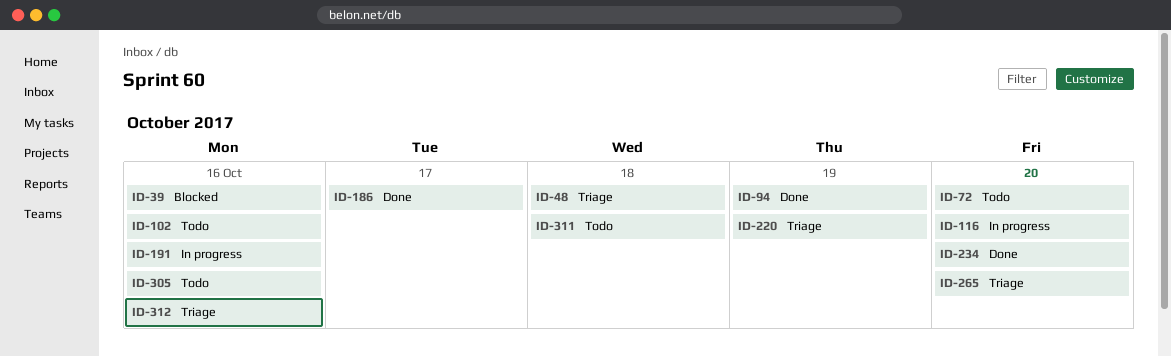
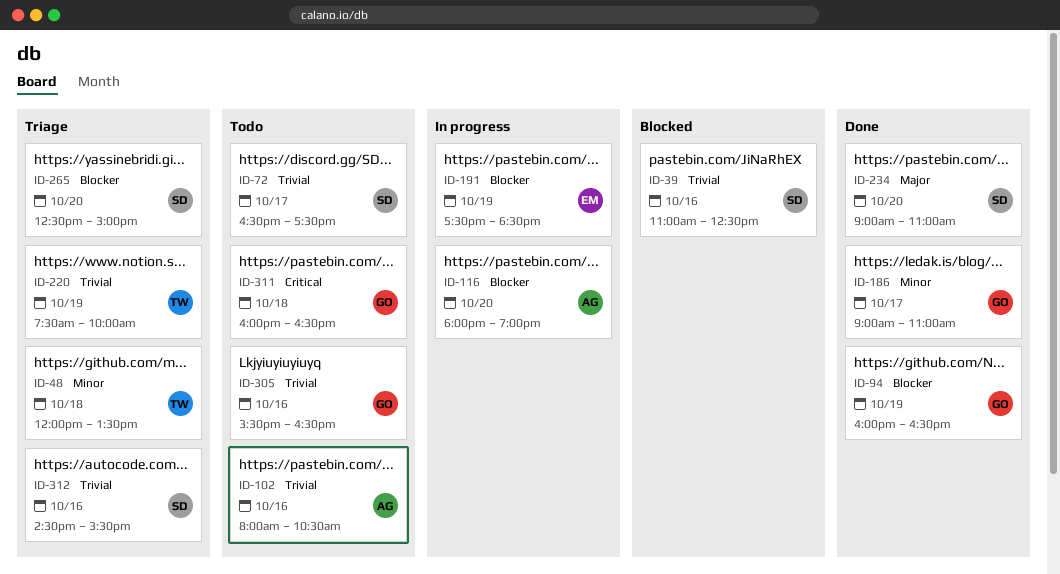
ID-72, day: Oct 20 -> Oct 17
ID-191, day: Oct 16 -> Oct 19

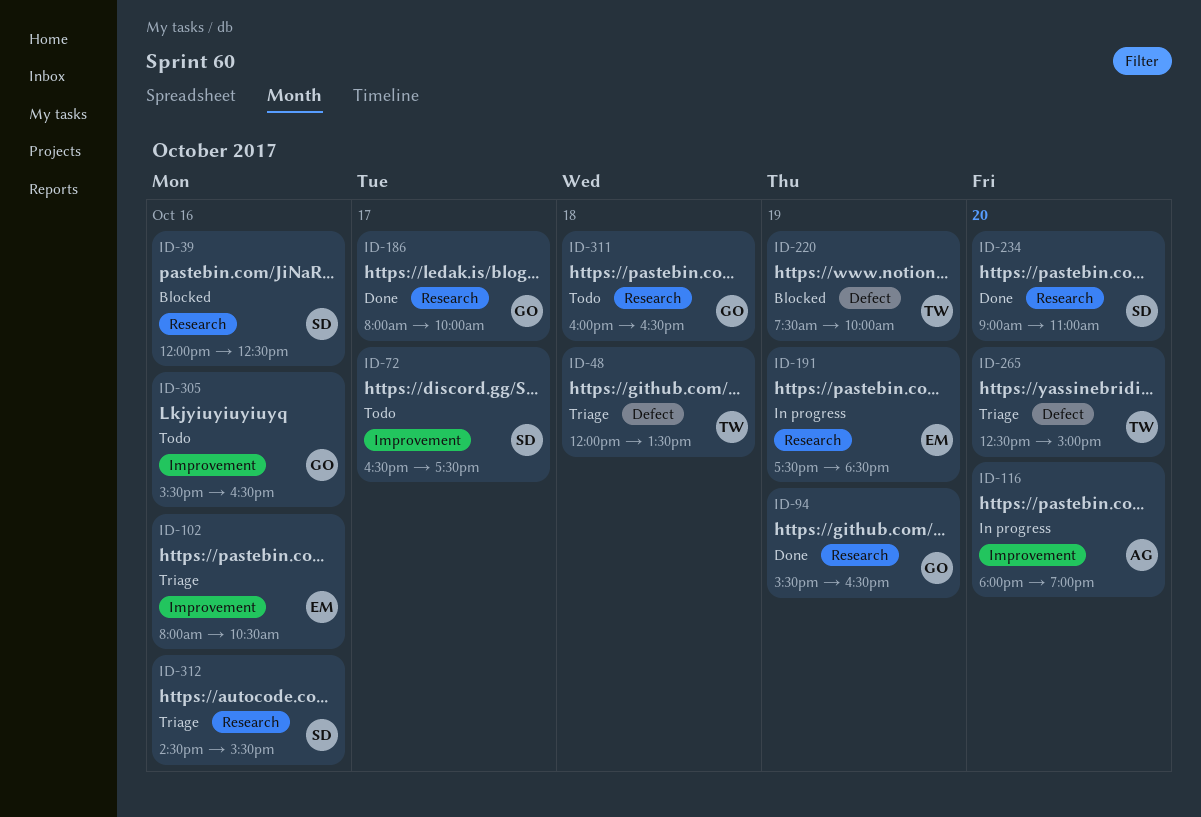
ID-39, begins: 11:00 -> 12:00
ID-94, begins: 16:00 -> 15:30
ID-102, status: Todo -> Triage
ID-102, owner: AG -> EM
ID-186, begins: 09:00 -> 08:00
ID-186, ends: 11:00 -> 10:00
ID-220, status: Triage -> Blocked
ID-265, owner: SD -> TW

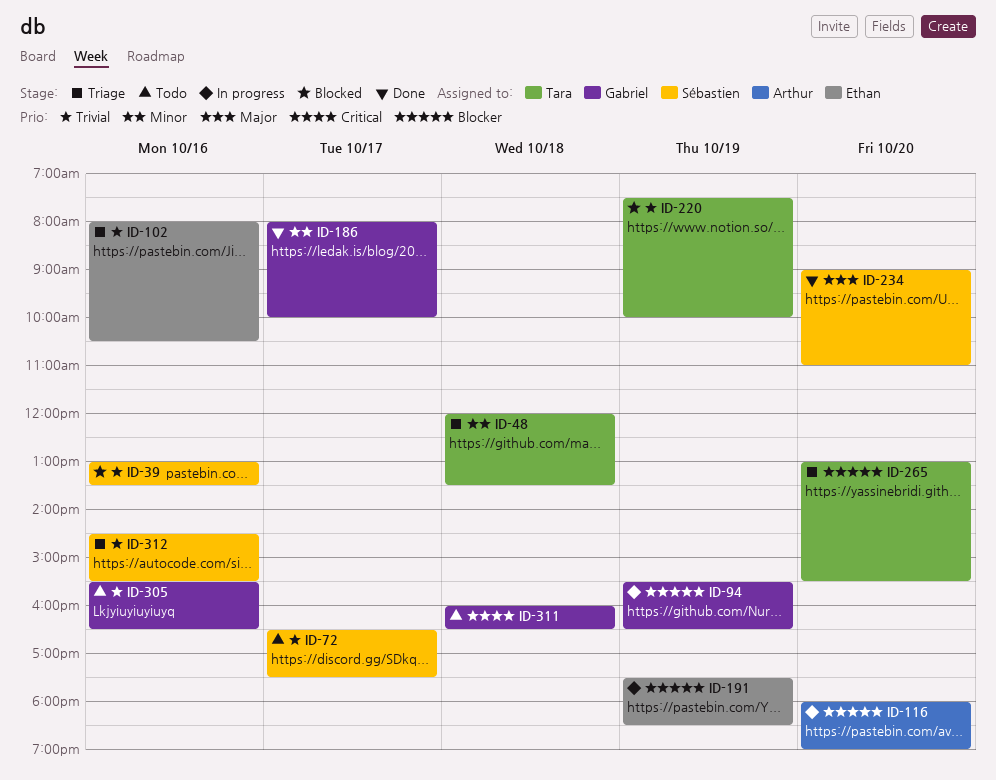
ID-39, begins: 12:00 -> 13:00
ID-39, ends: 12:30 -> 13:30
ID-94, status: Done -> In progress
ID-265, begins: 12:30 -> 13:00
ID-265, ends: 15:00 -> 15:30

